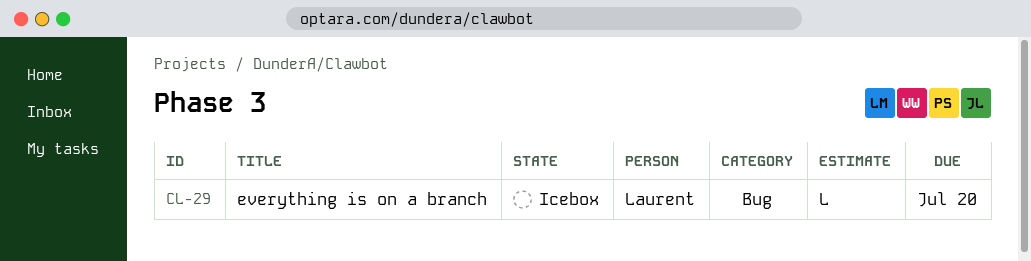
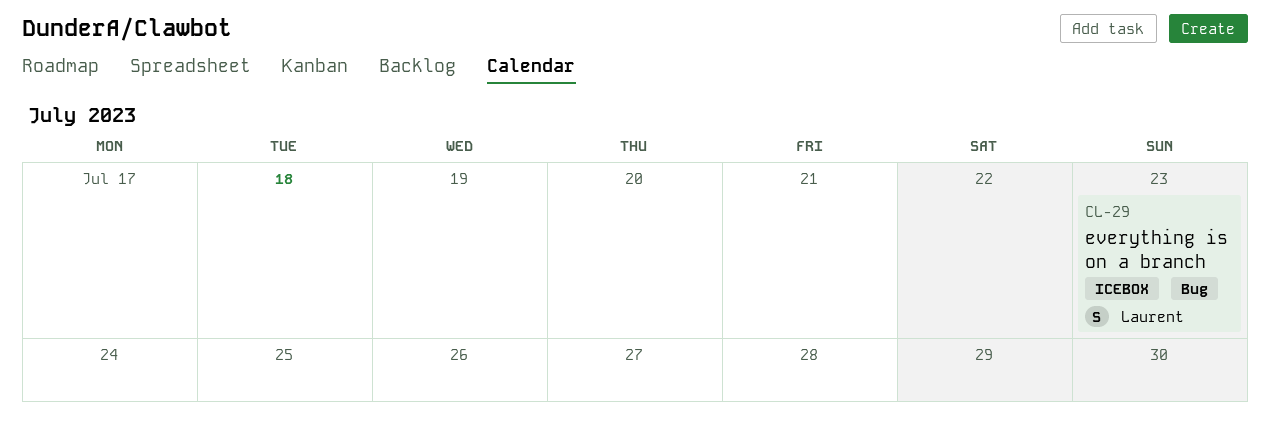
CL-29, estimate: L -> S
CL-29, due: Jul 20 -> Jul 23

